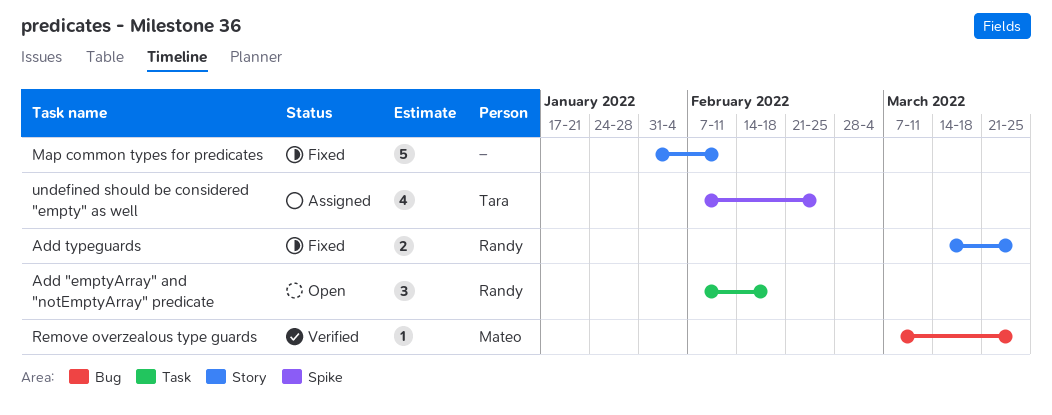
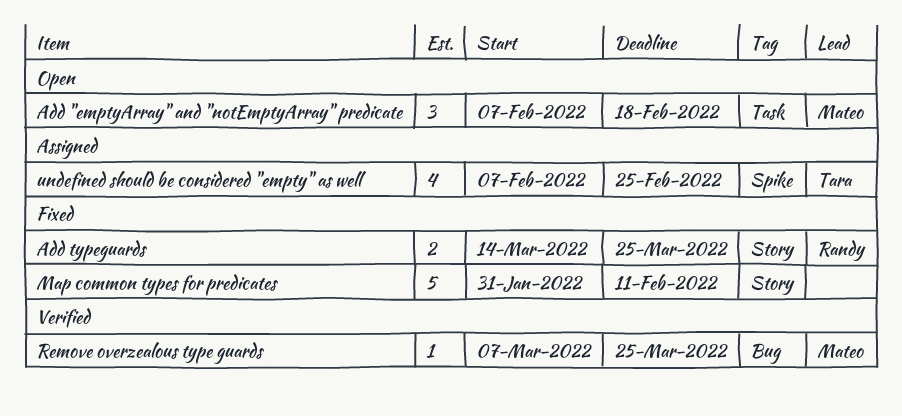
Add "emptyArray" and "notEmptyArray" predicate, owner: Randy -> Mateo

